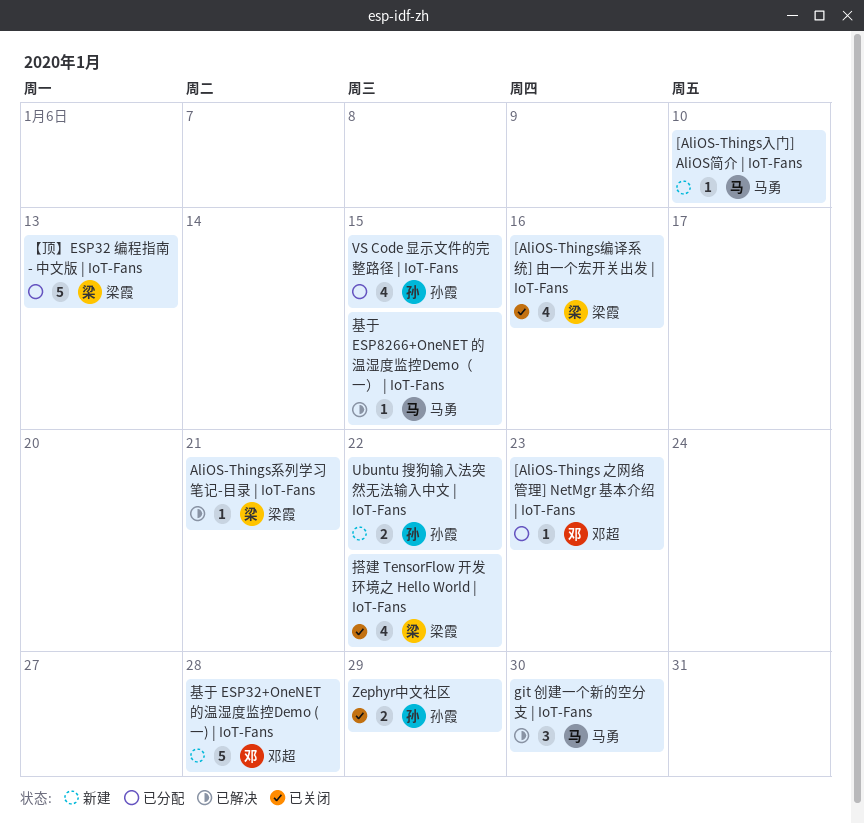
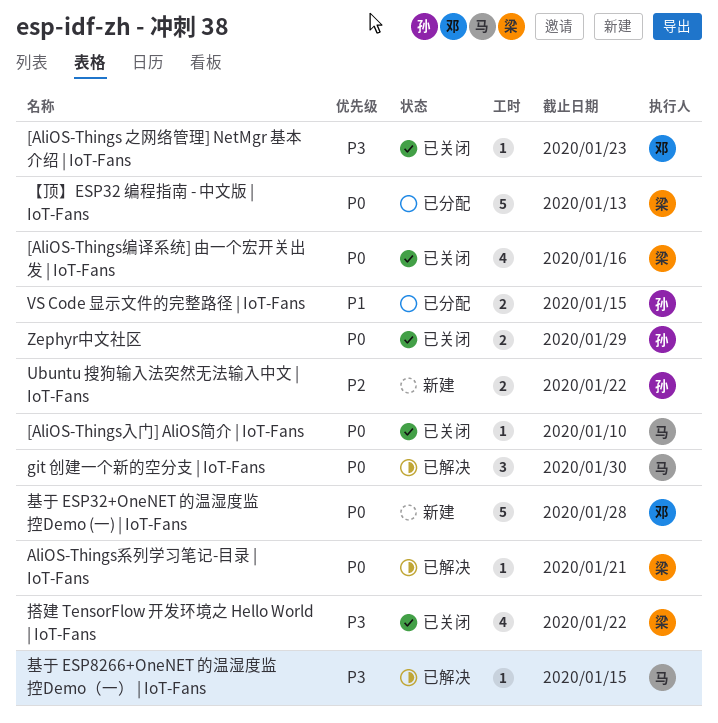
[AliOS-Things 之网络管理] NetMgr 基本介绍 | IoT-Fans, status: 已分配 -> 已关闭
[AliOS-Things入门] AliOS简介 | IoT-Fans, status: 新建 -> 已关闭
VS Code 显示文件的完整路径 | IoT-Fans, estimate: 4 -> 2

